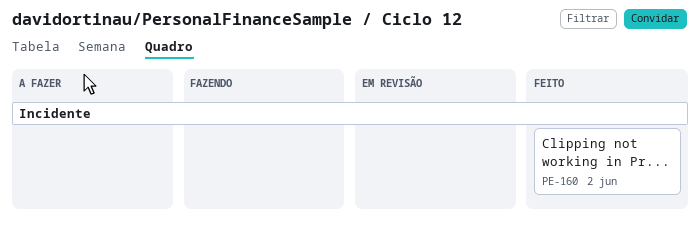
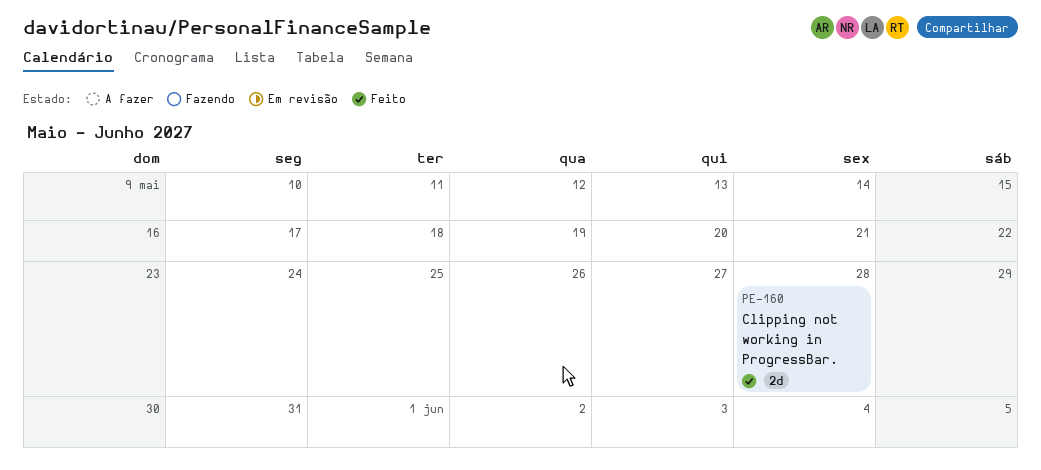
PE-160, due: Jun 2 -> May 28

